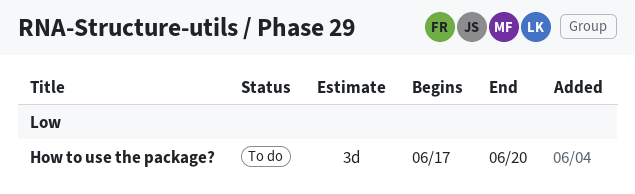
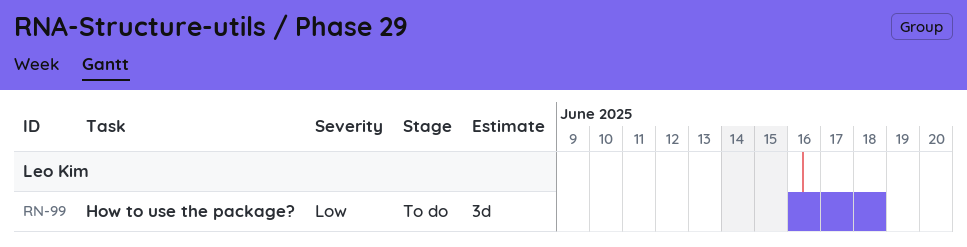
How to use the package?, start: Jun 17 -> Jun 16
How to use the package?, due: Jun 20 -> Jun 18

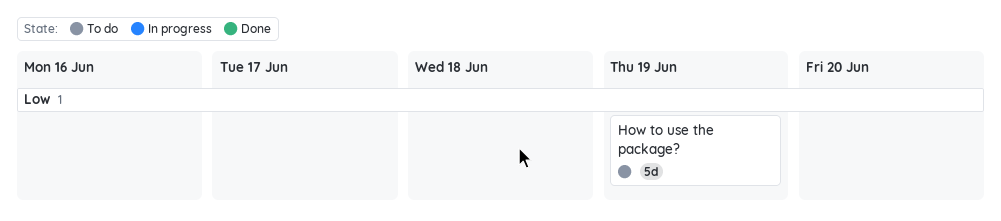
How to use the package?, estimate: 3d -> 5d
How to use the package?, due: Jun 18 -> Jun 19

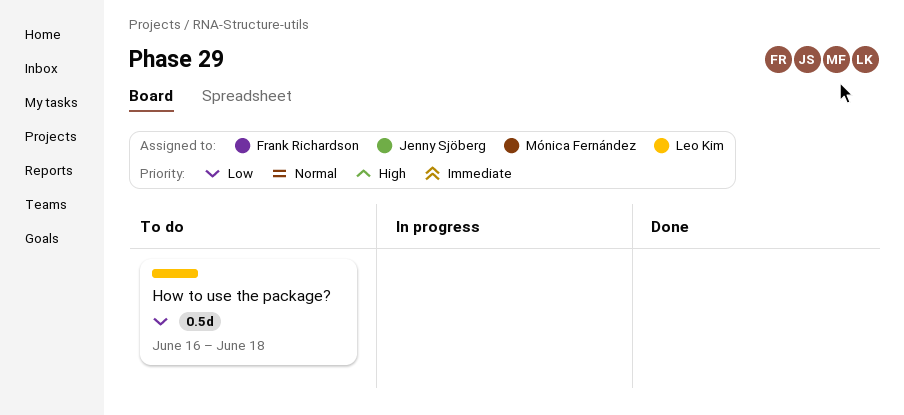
How to use the package?, estimate: 5d -> 0.5d
How to use the package?, due: Jun 19 -> Jun 18

